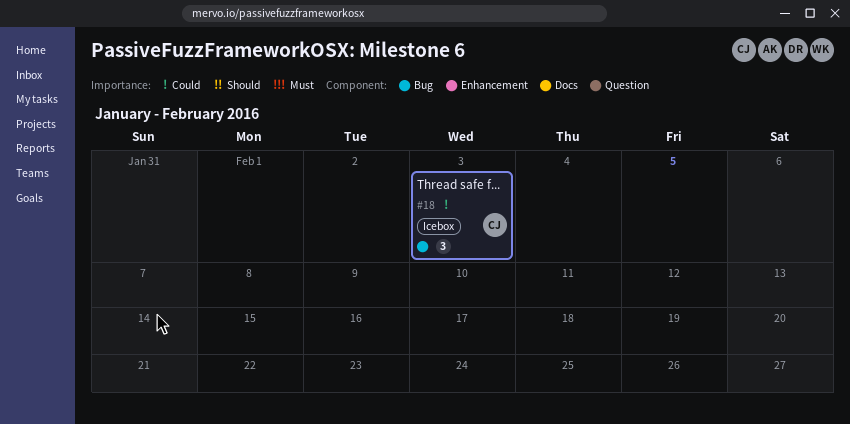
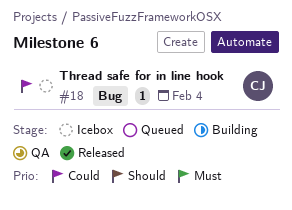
#18, estimate: 3 -> 1
#18, due: Feb 3 -> Feb 4

